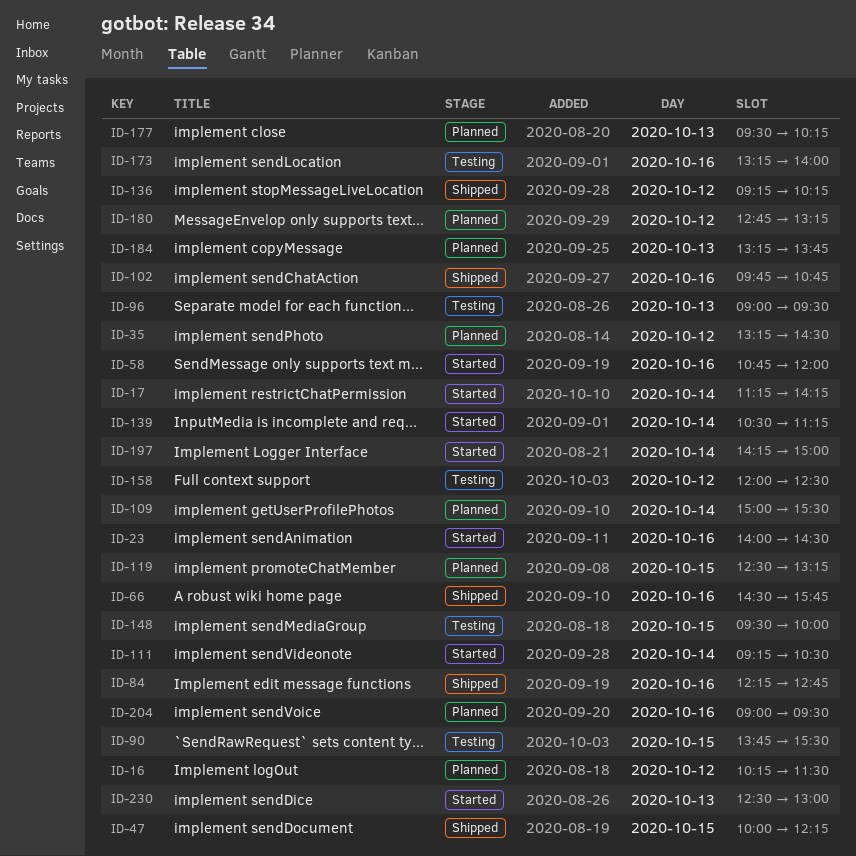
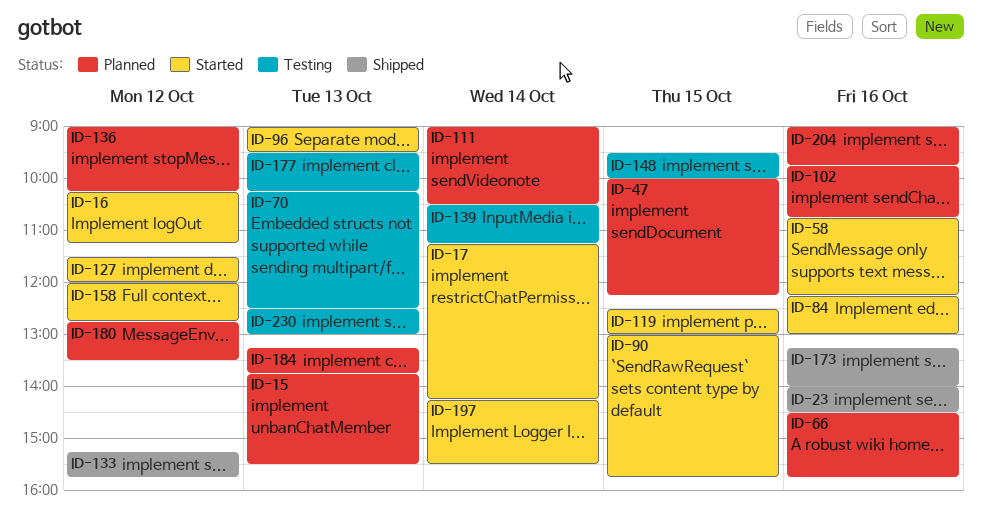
ID-15: none -> present
ID-16, status: Planned -> Started
ID-16, ends: 11:30 -> 11:15
ID-23, status: Started -> Shipped
ID-35: present -> none
ID-47, status: Shipped -> Planned
ID-58, ends: 12:00 -> 12:15
ID-66, status: Shipped -> Planned
ID-70: none -> present
ID-84, status: Shipped -> Started
ID-84, ends: 12:45 -> 13:00
ID-90, status: Testing -> Started
ID-90, begins: 13:45 -> 13:00
ID-90, ends: 15:30 -> 15:45
ID-96, status: Testing -> Started
ID-102, status: Shipped -> Planned
ID-109: present -> none
ID-111, status: Started -> Planned
ID-111, begins: 09:15 -> 09:00
ID-119, status: Planned -> Started
ID-119, ends: 13:15 -> 13:00
ID-127: none -> present
ID-133: none -> present
ID-136, status: Shipped -> Planned
ID-136, begins: 09:15 -> 09:00
ID-139, status: Started -> Testing
ID-158, status: Testing -> Started
ID-158, ends: 12:30 -> 12:45
ID-173, status: Testing -> Shipped
ID-177, status: Planned -> Testing
ID-180, ends: 13:15 -> 13:30
ID-197, ends: 15:00 -> 15:30
ID-204, ends: 09:30 -> 09:45
ID-230, status: Started -> Testing

